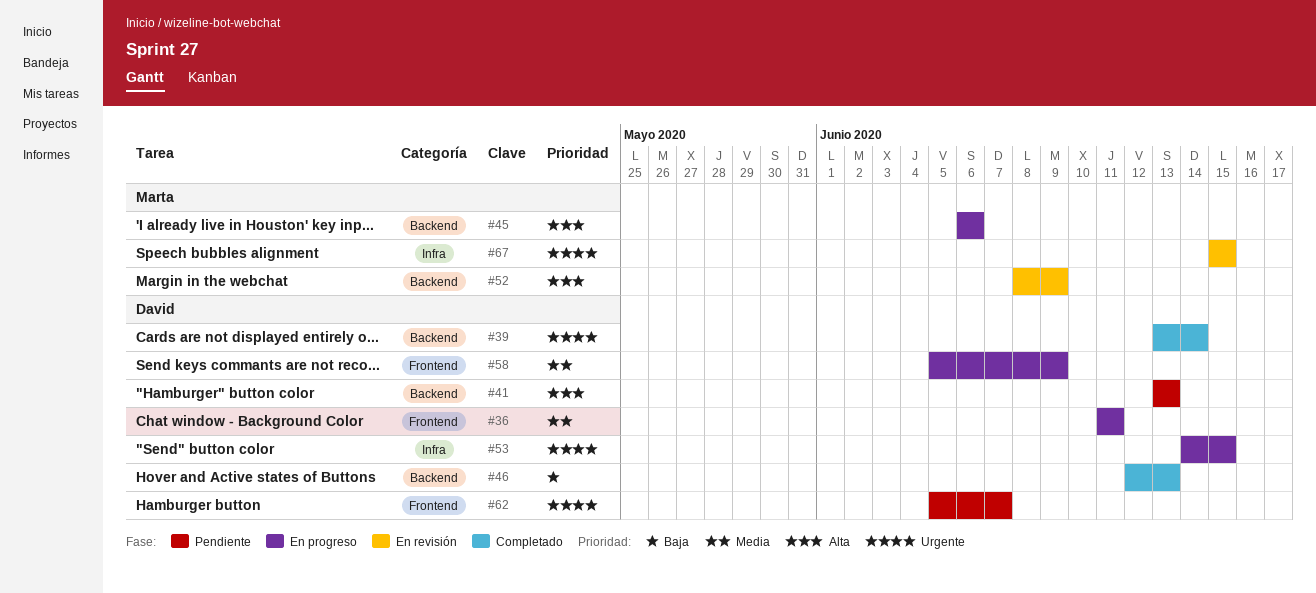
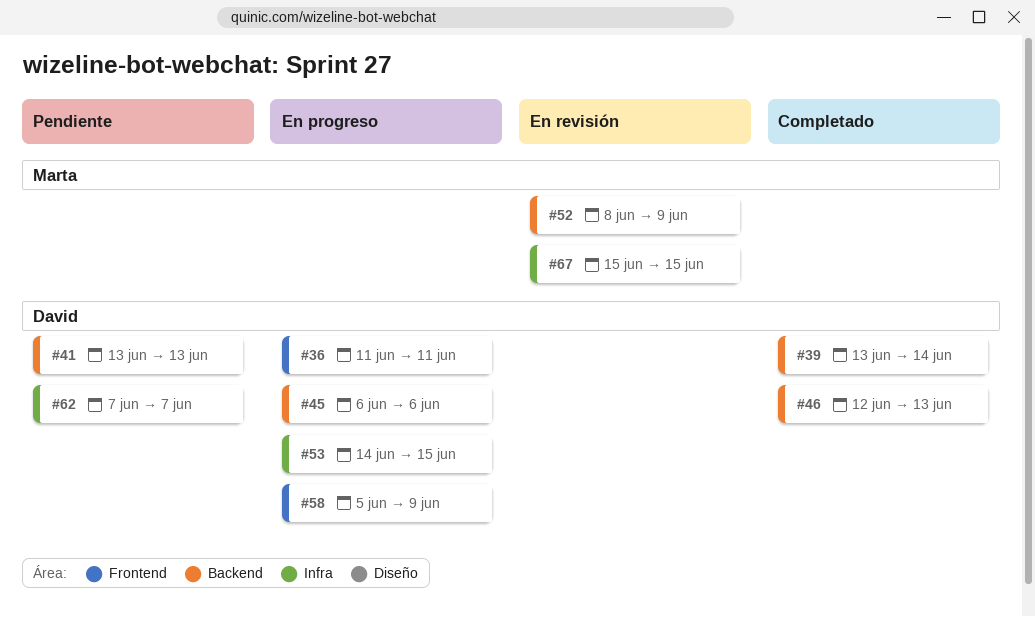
#45, owner: Marta -> David
#62, label: Frontend -> Infra
#62, start: Jun 5 -> Jun 7

